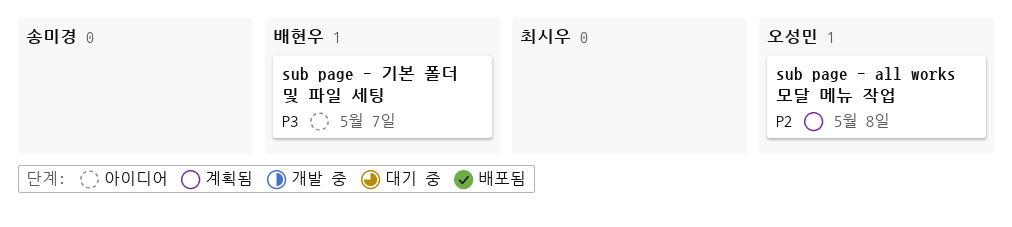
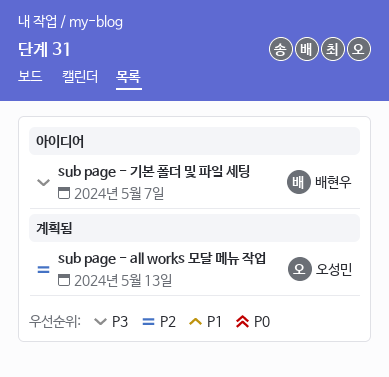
sub page - all works 모달 메뉴 작업, due: May 8 -> May 13

